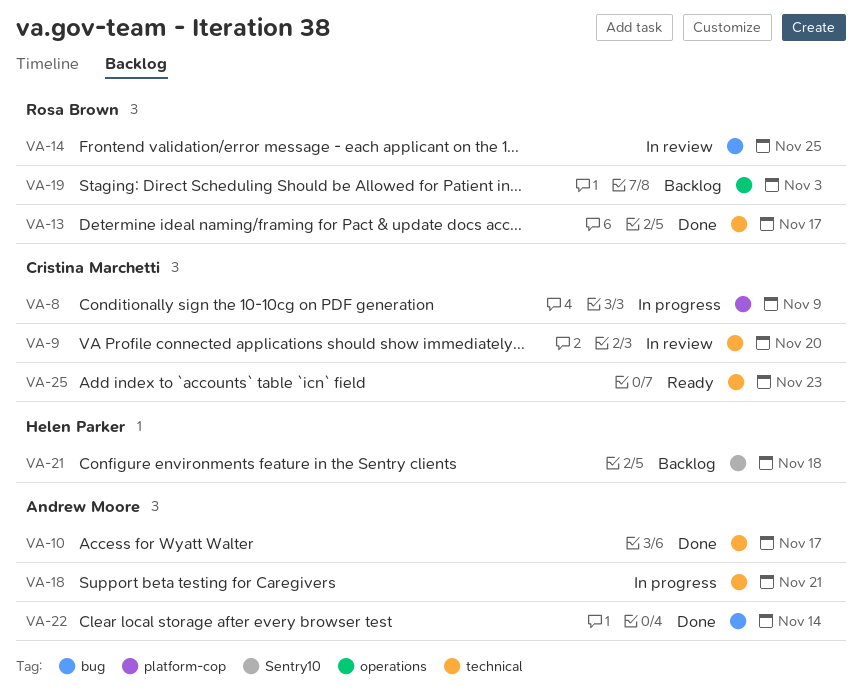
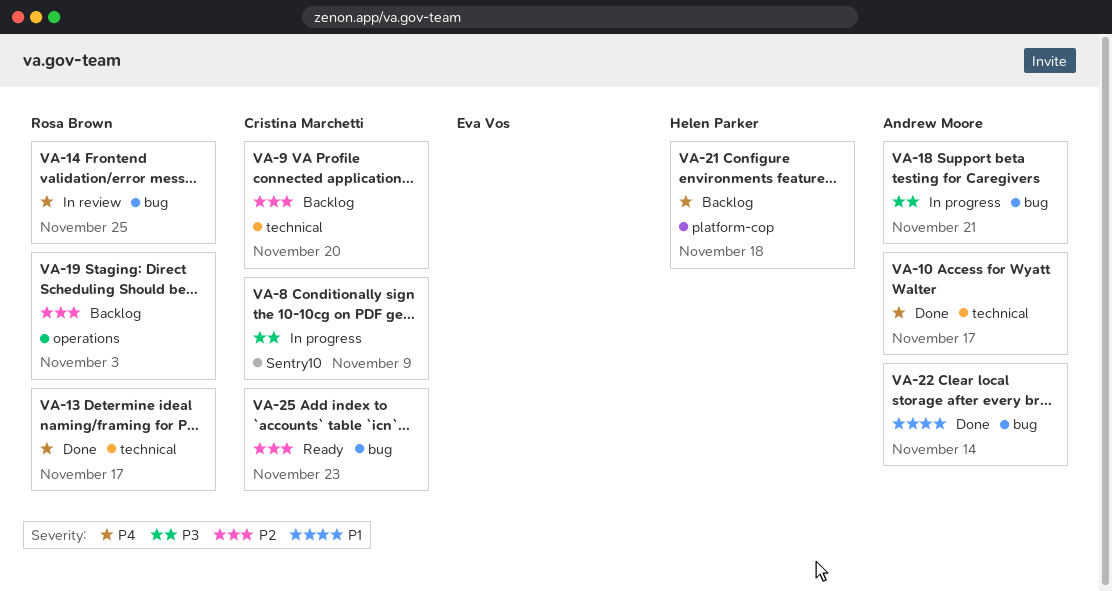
VA-8, label: platform-cop -> Sentry10
VA-9, status: In review -> Backlog
VA-18, label: technical -> bug
VA-21, label: Sentry10 -> platform-cop
VA-25, label: technical -> bug

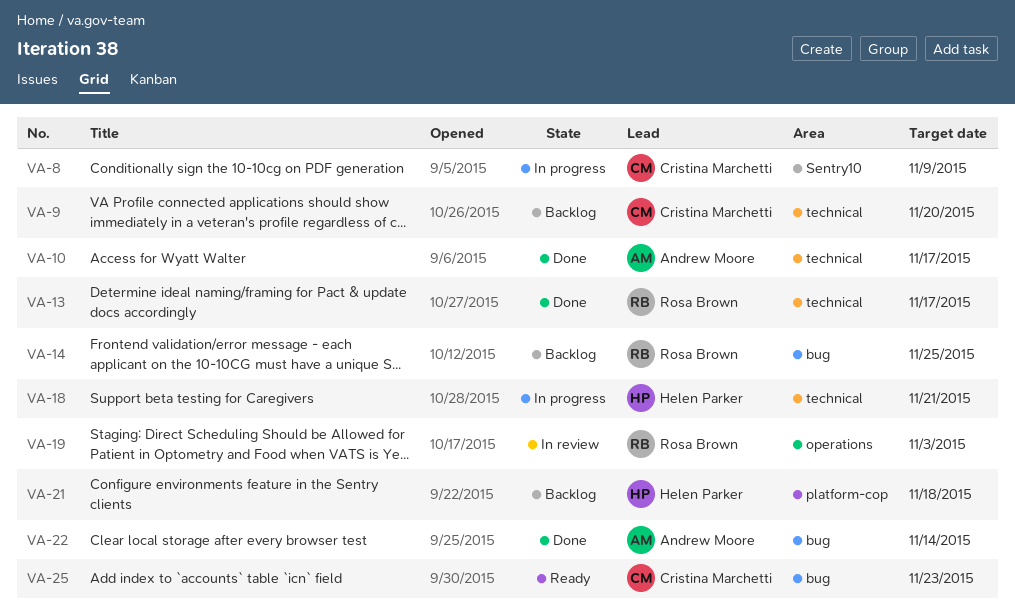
VA-14, status: In review -> Backlog
VA-18, owner: Andrew Moore -> Helen Parker
VA-18, label: bug -> technical
VA-19, status: Backlog -> In review

